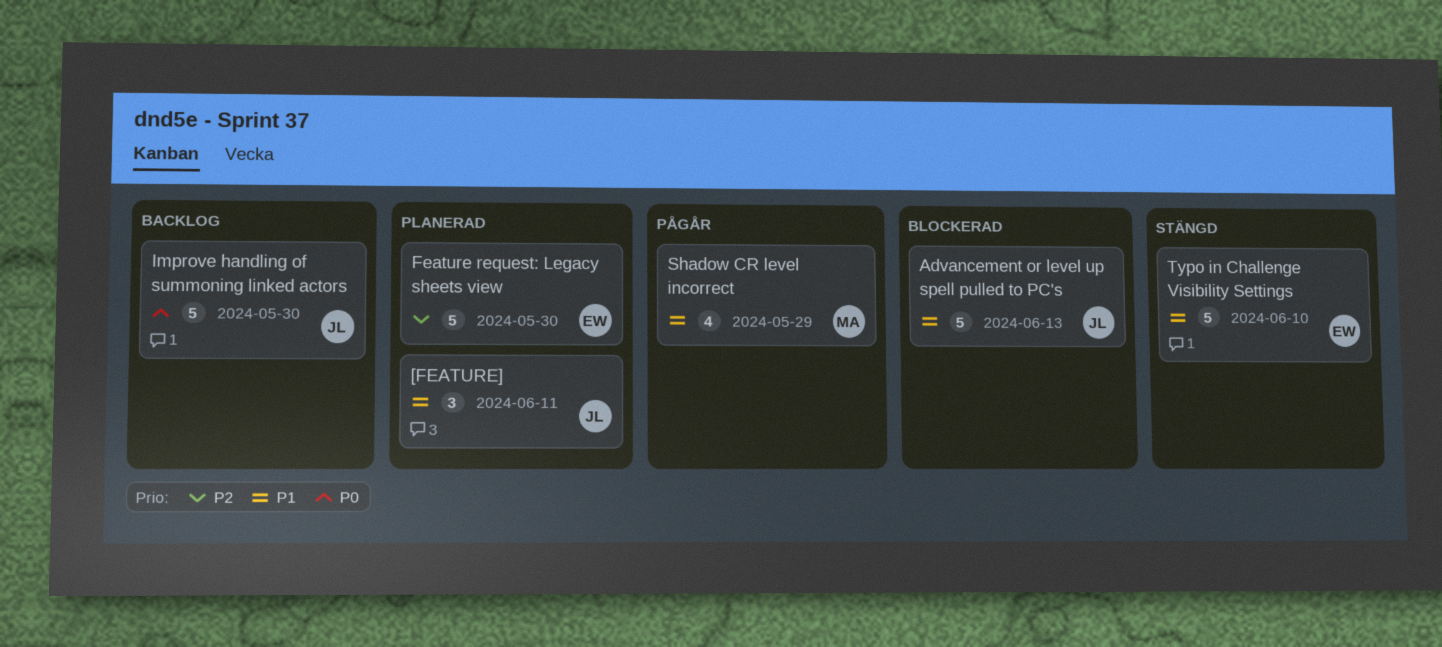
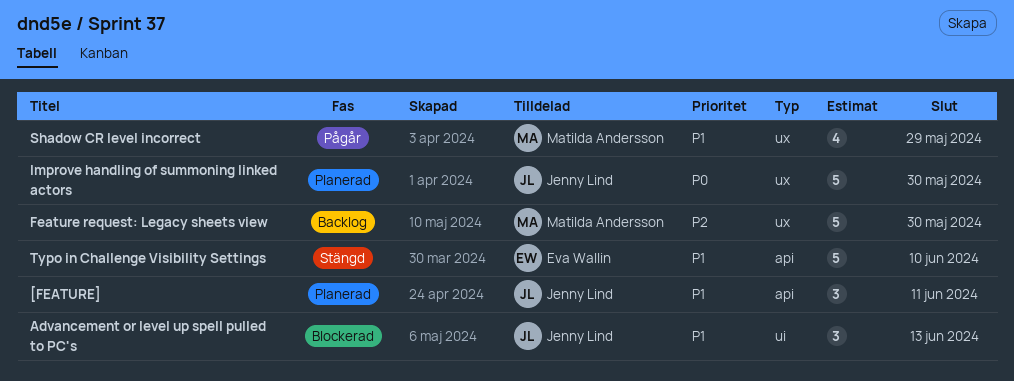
Advancement or level up spell pulled to PC's, estimate: 5 -> 3
Feature request: Legacy sheets view, status: Planerad -> Backlog
Feature request: Legacy sheets view, owner: Eva Wallin -> Matilda Andersson
Improve handling of summoning linked actors, status: Backlog -> Planerad

